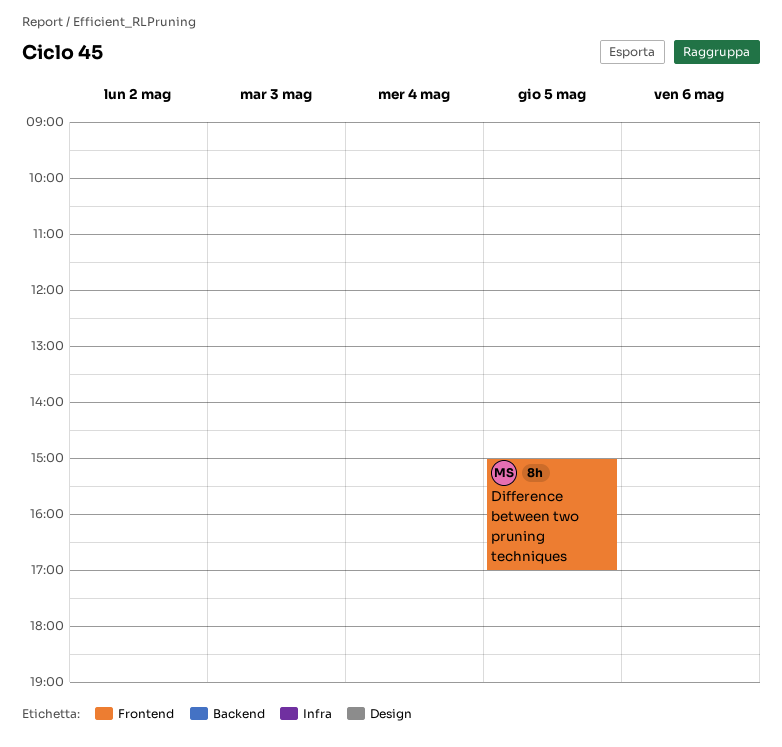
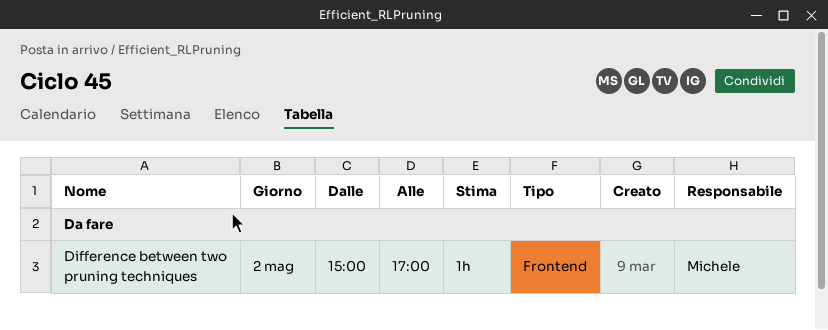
Difference between two pruning techniques, estimate: 8h -> 1h
Difference between two pruning techniques, day: May 5 -> May 2

